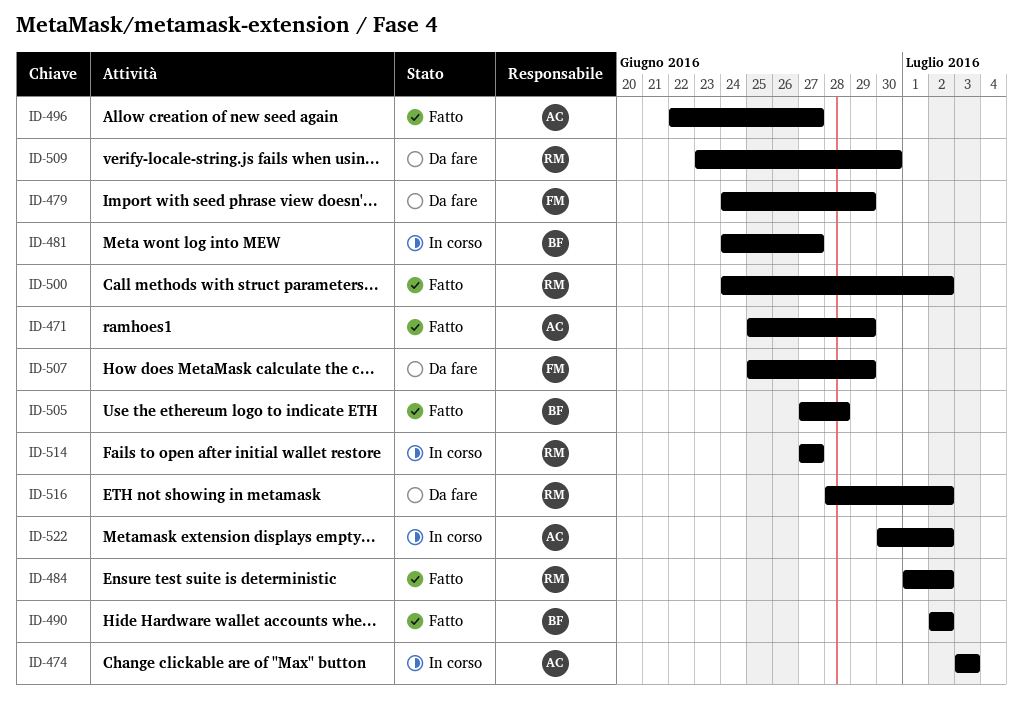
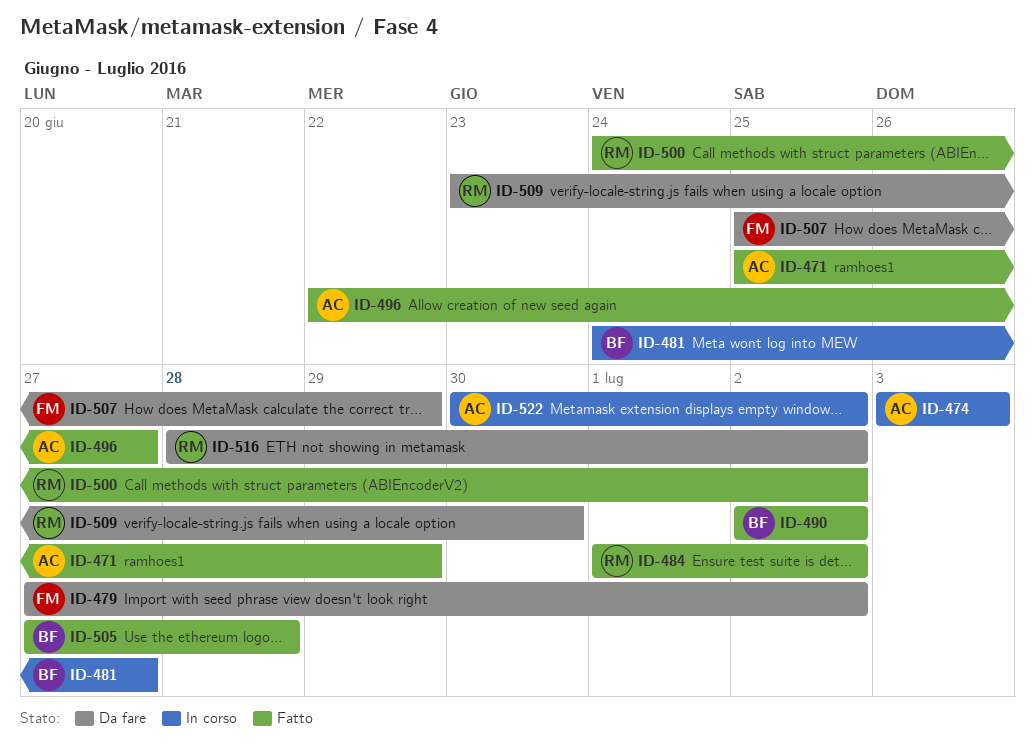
ID-479, start: Jun 24 -> Jun 27
ID-479, due: Jun 29 -> Jul 2
ID-514: present -> none

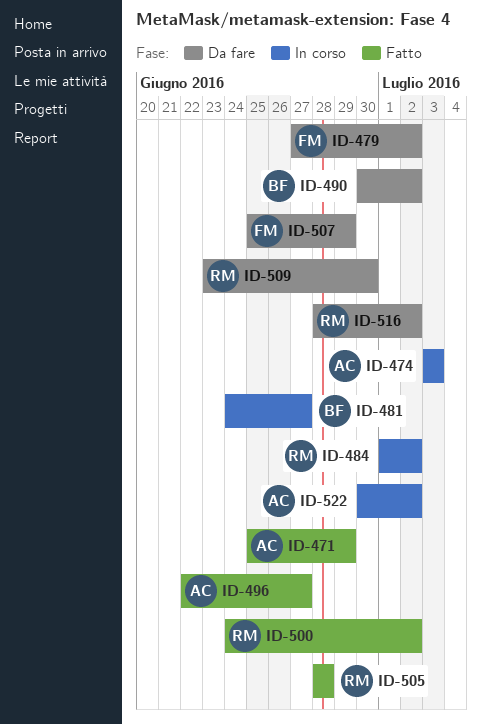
ID-484, status: Fatto -> In corso
ID-490, status: Fatto -> Da fare
ID-490, start: Jul 2 -> Jun 30
ID-505, owner: BF -> RM
ID-505, start: Jun 27 -> Jun 28

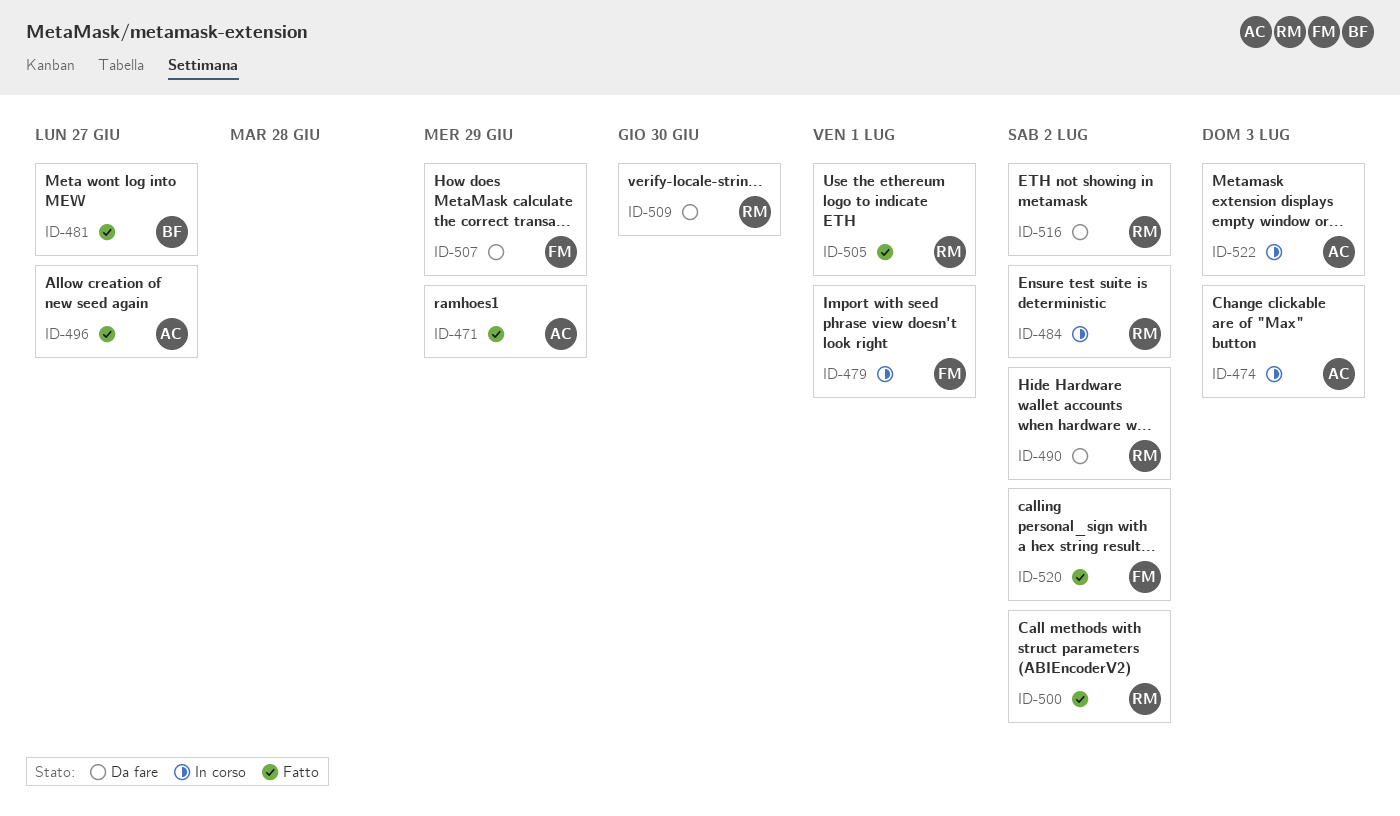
ID-479, status: Da fare -> In corso
ID-479, due: Jul 2 -> Jul 1
ID-481, status: In corso -> Fatto
ID-490, owner: BF -> RM
ID-505, due: Jun 28 -> Jul 1
ID-520: none -> present
ID-522, due: Jul 2 -> Jul 3

